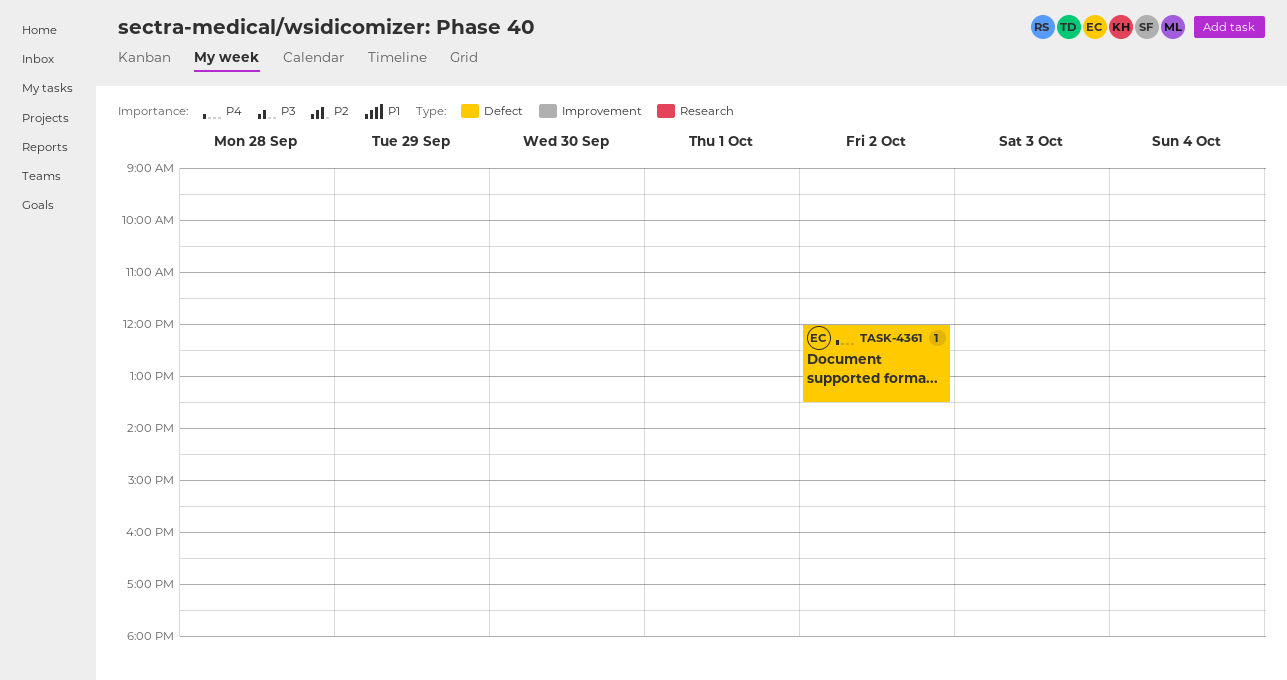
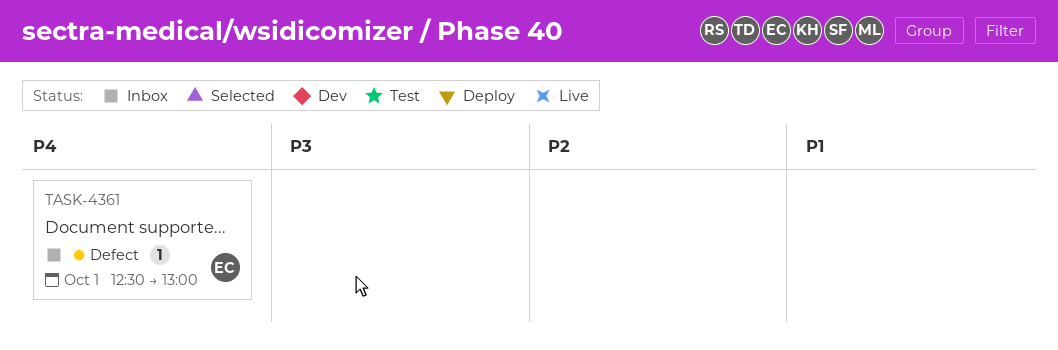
TASK-4361, day: Oct 2 -> Oct 1
TASK-4361, begins: 12:00 -> 12:30
TASK-4361, ends: 13:30 -> 13:00

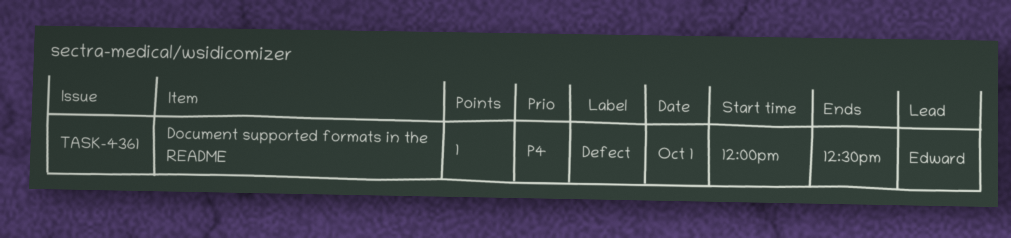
TASK-4361, begins: 12:30 -> 12:00
TASK-4361, ends: 13:00 -> 12:30

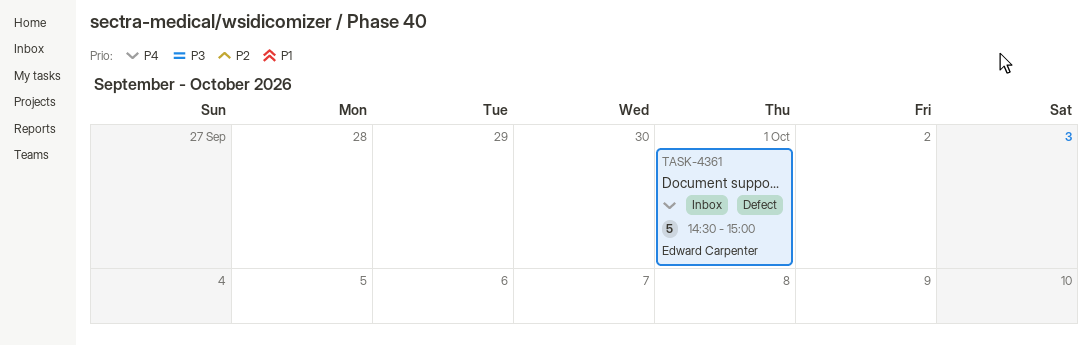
TASK-4361, estimate: 1 -> 5
TASK-4361, begins: 12:00 -> 14:30
TASK-4361, ends: 12:30 -> 15:00

